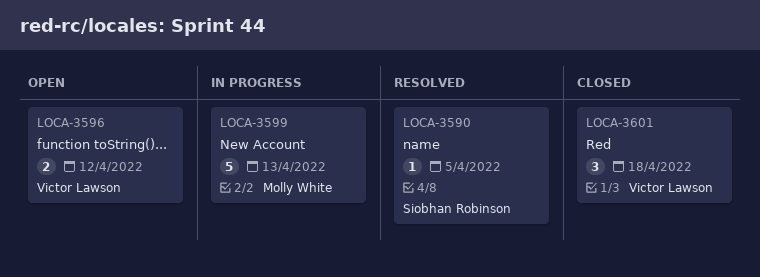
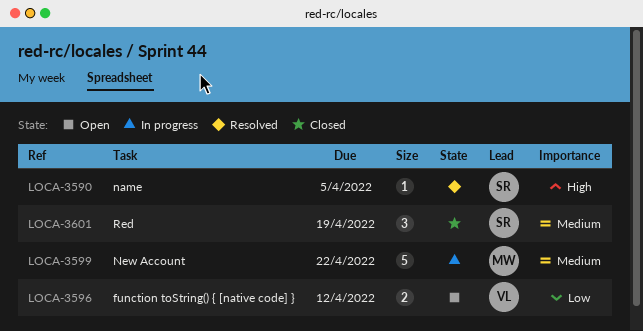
LOCA-3599, due: Apr 13 -> Apr 22
LOCA-3601, owner: Victor Lawson -> Siobhan Robinson
LOCA-3601, due: Apr 18 -> Apr 19

